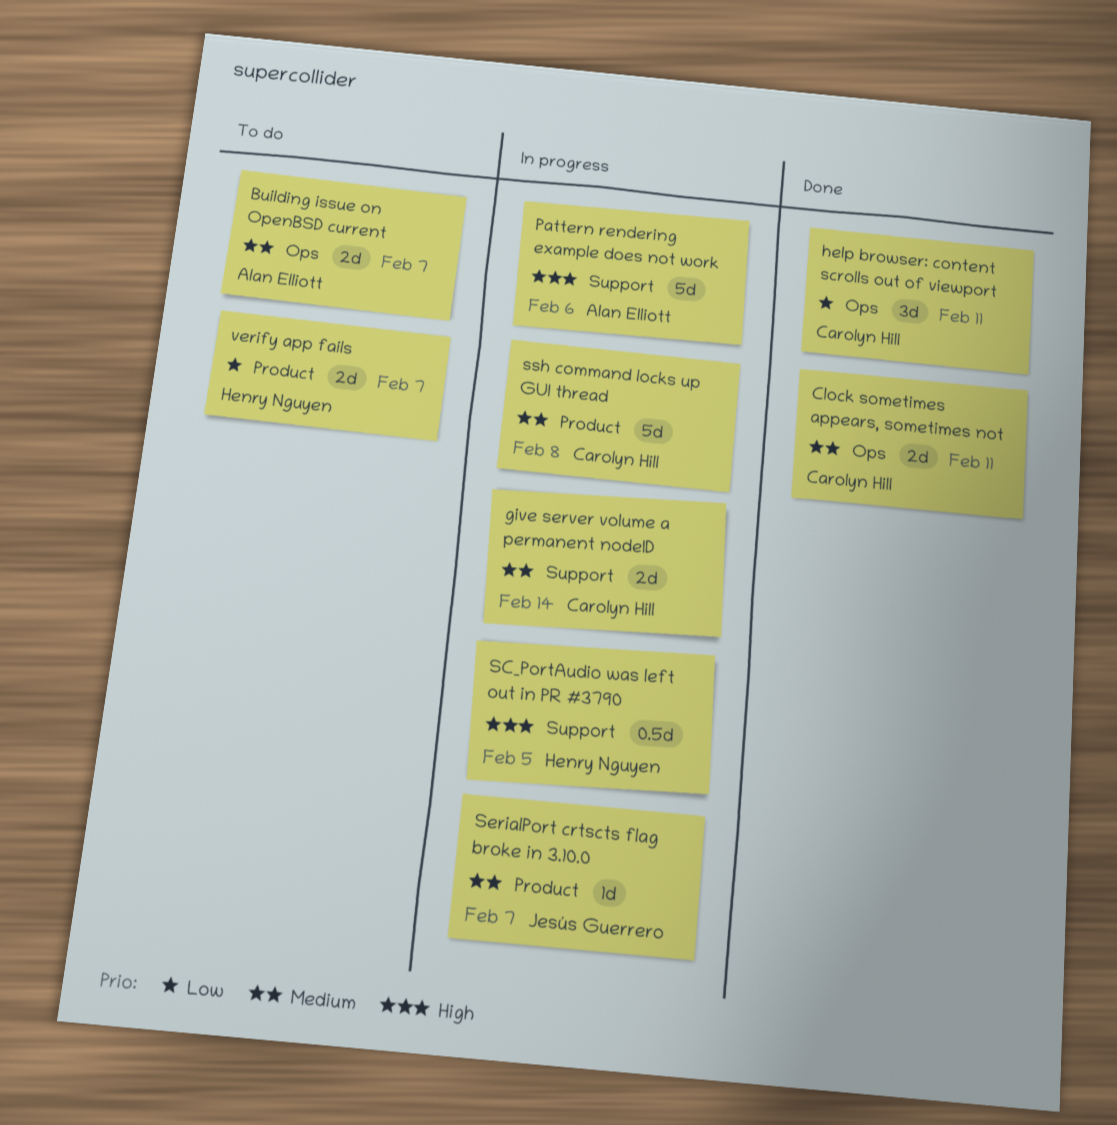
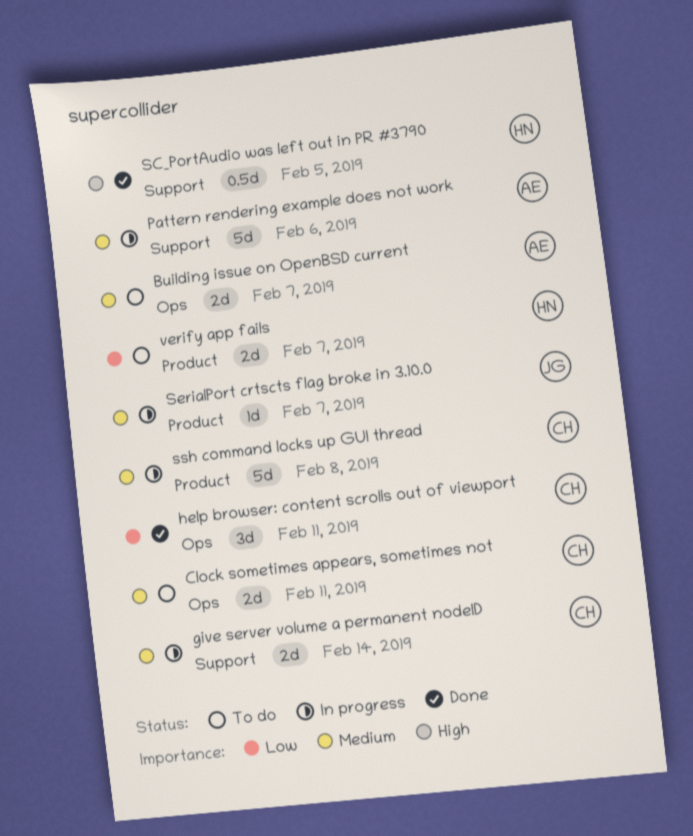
Clock sometimes appears, sometimes not, status: Done -> To do
Pattern rendering example does not work, priority: High -> Medium
SC_PortAudio was left out in PR #3790, status: In progress -> Done

